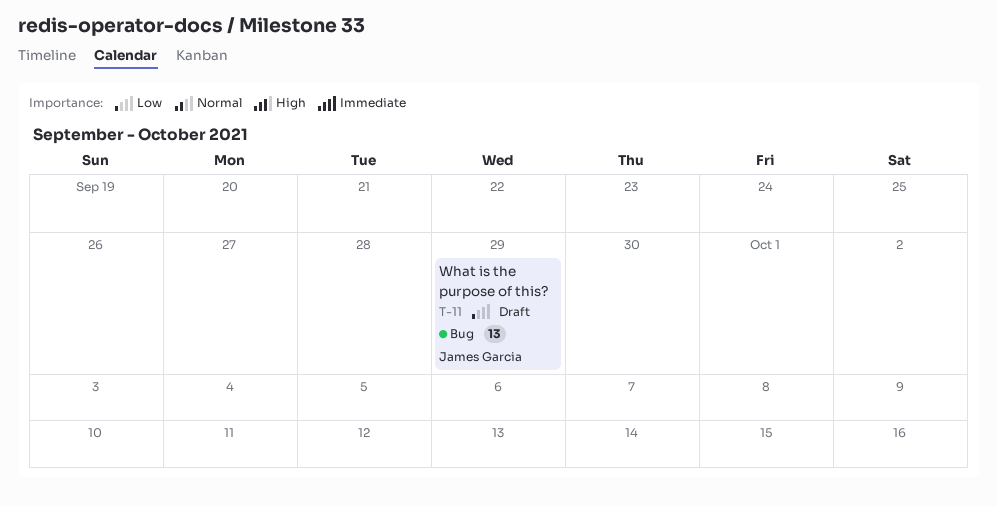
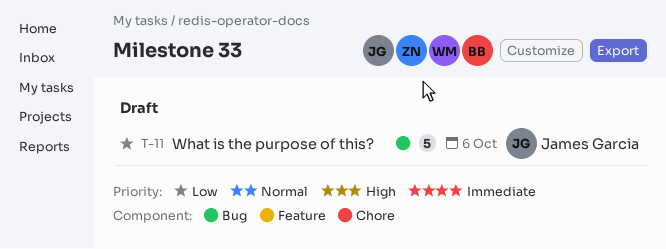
T-11, estimate: 13 -> 5
T-11, due: Sep 29 -> Oct 6

